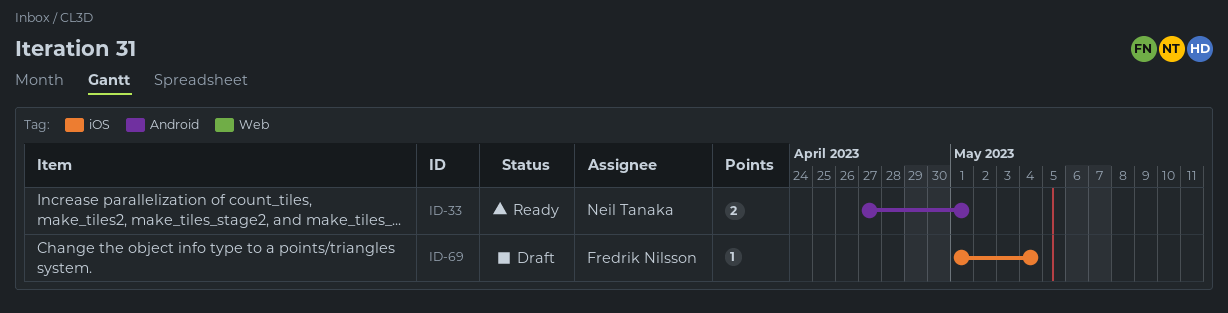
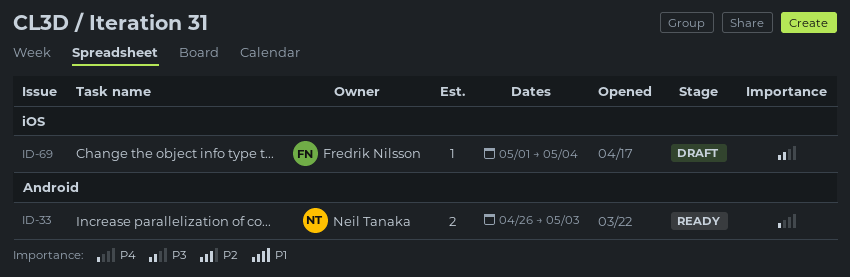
ID-33, start: Apr 27 -> Apr 26
ID-33, due: May 1 -> May 3

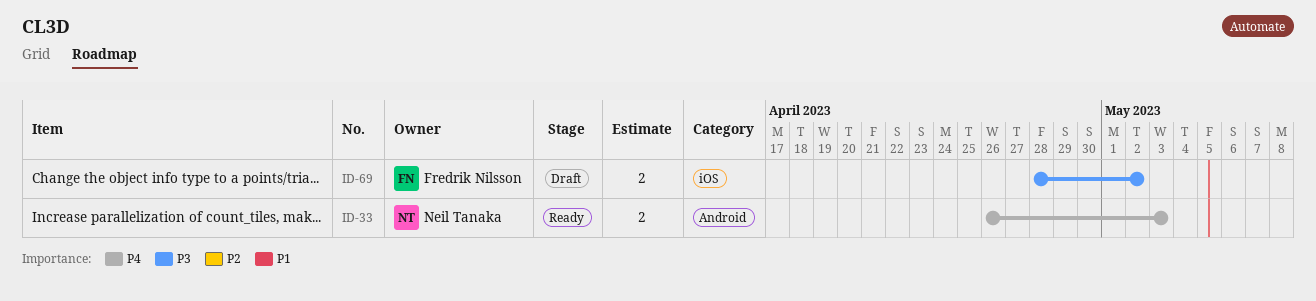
ID-69, estimate: 1 -> 2
ID-69, start: May 1 -> Apr 28
ID-69, due: May 4 -> May 2

